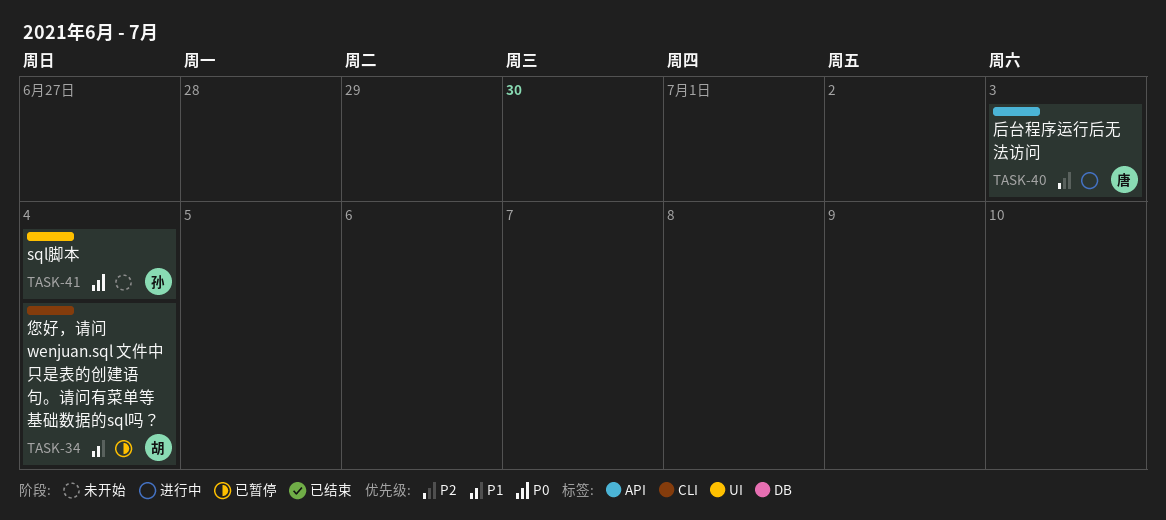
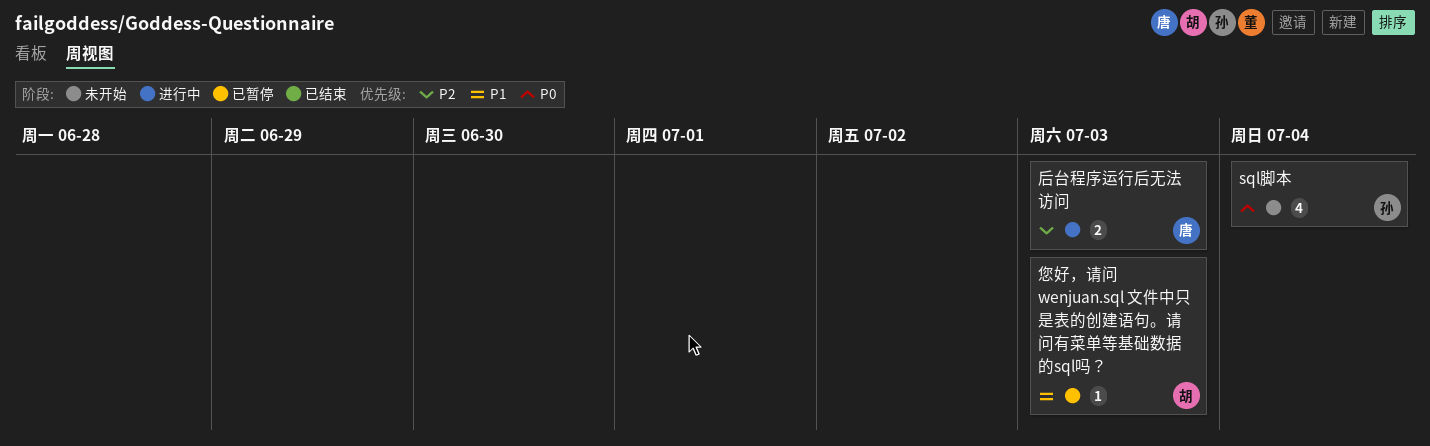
您好，请问 wenjuan.sql 文件中只是表的创建语句。请问有菜单等基础数据的sql吗？, due: Jul 4 -> Jul 3

